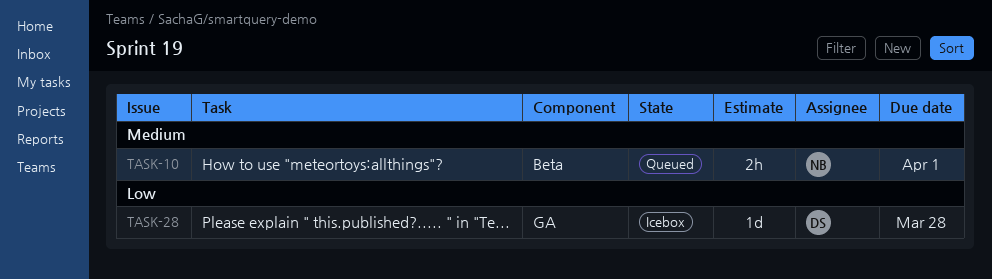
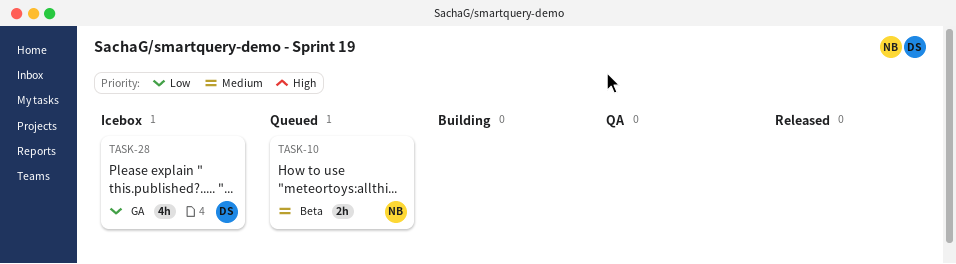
TASK-28, estimate: 1d -> 4h

